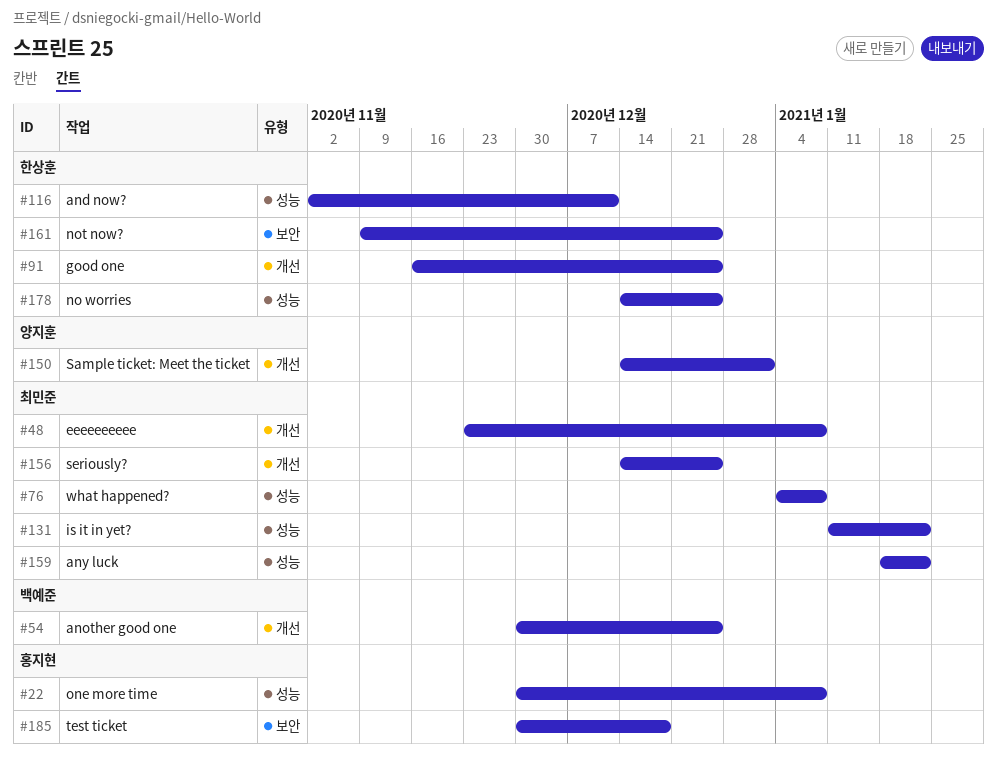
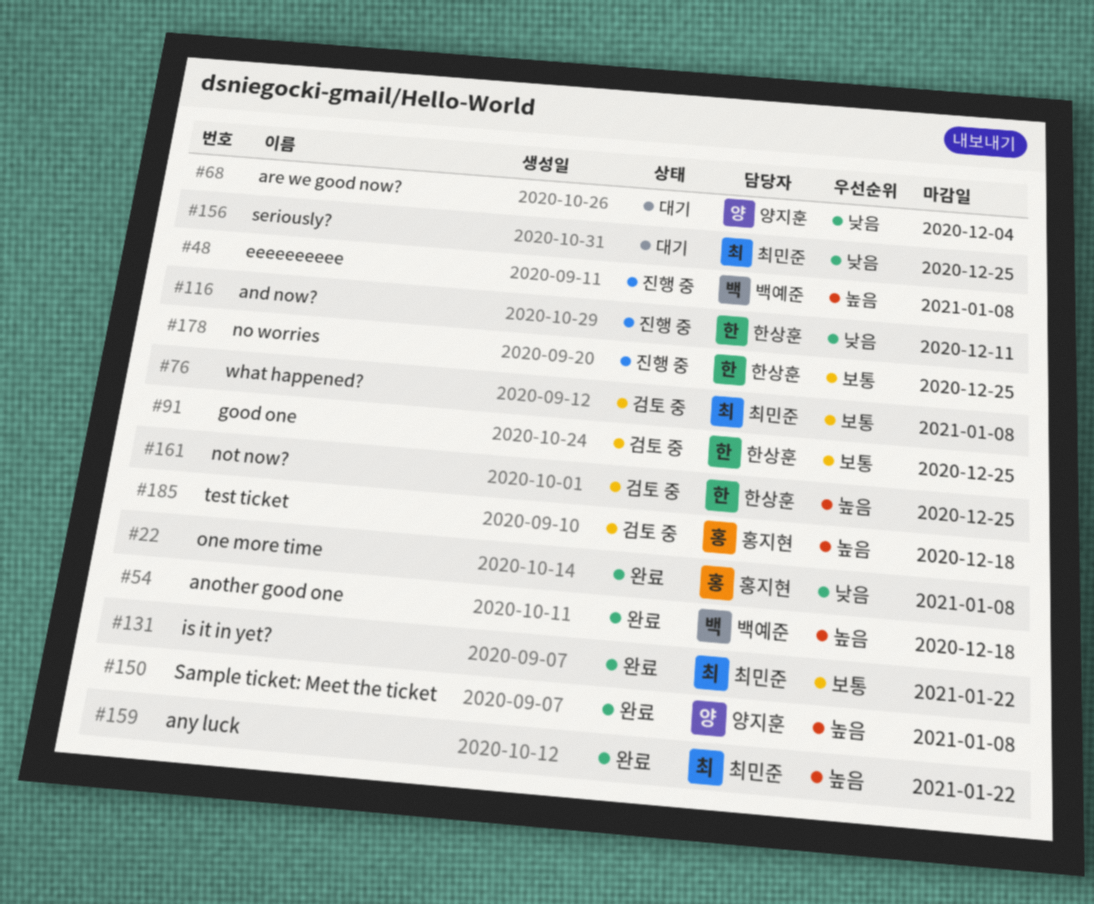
#48, owner: 최민준 -> 백예준
#54, due: Dec 25 -> Dec 18
#68: none -> present
#150, due: Jan 1 -> Jan 8

